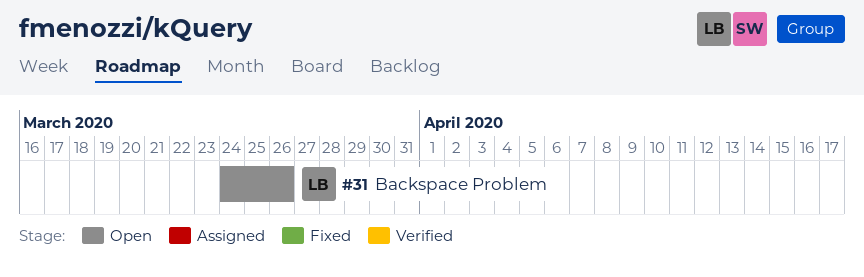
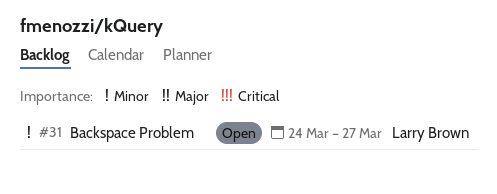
#31, due: Mar 26 -> Mar 27

